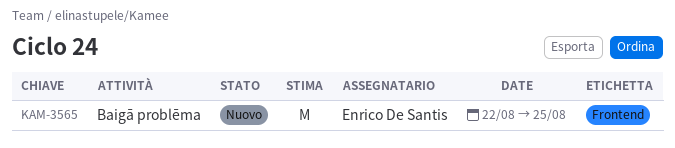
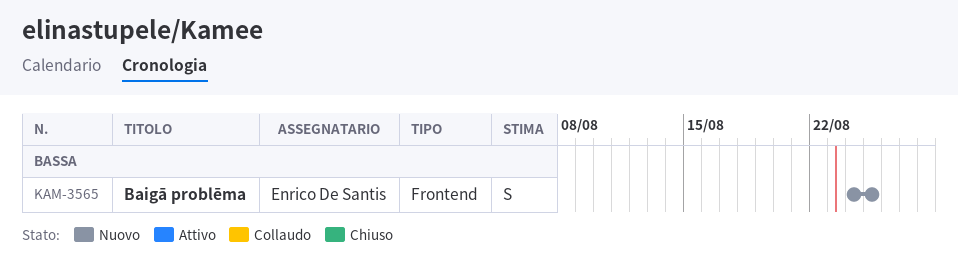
KAM-3565, estimate: M -> S
KAM-3565, start: Aug 22 -> Aug 24

